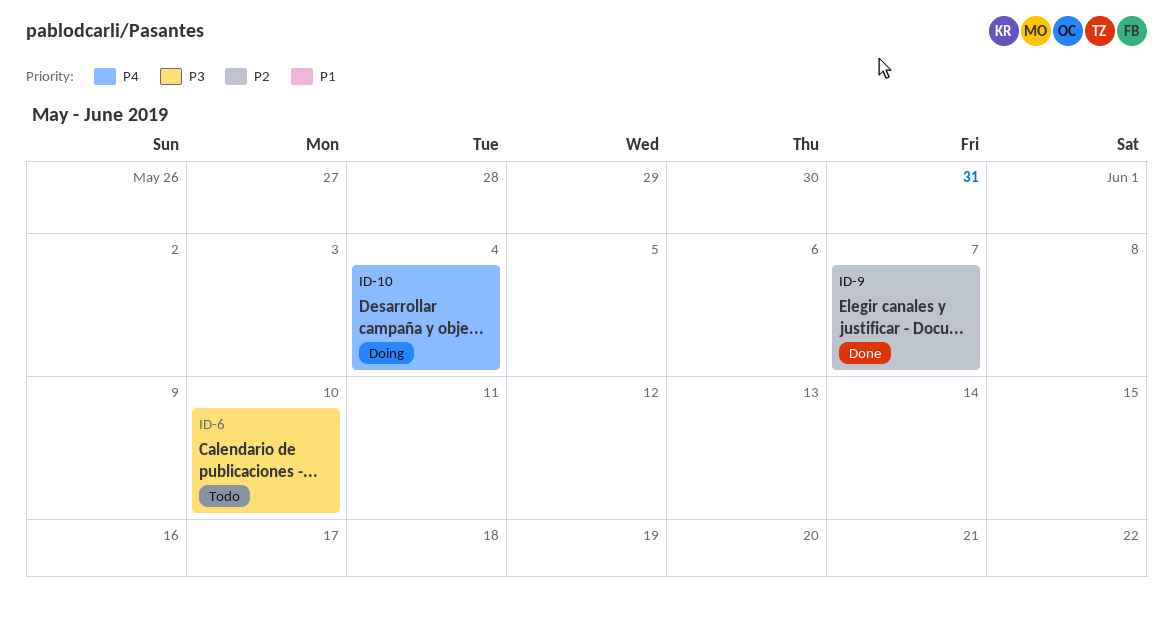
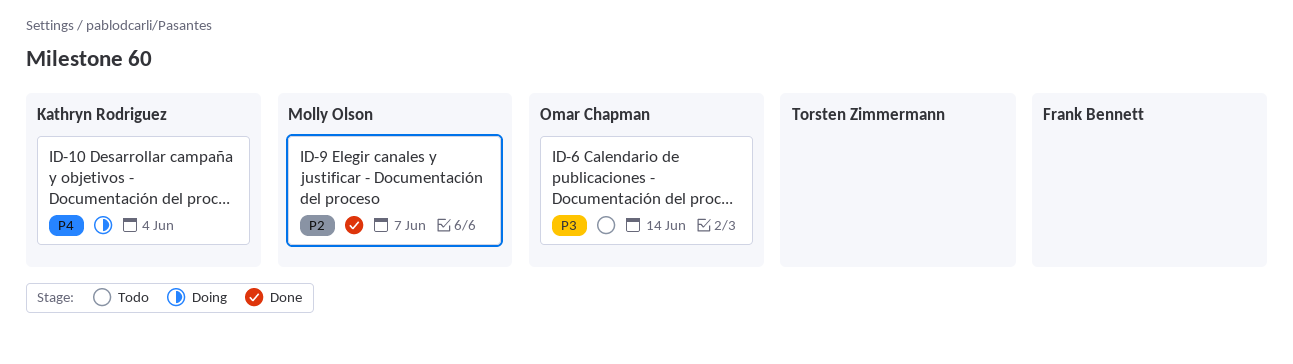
ID-6, due: Jun 10 -> Jun 14

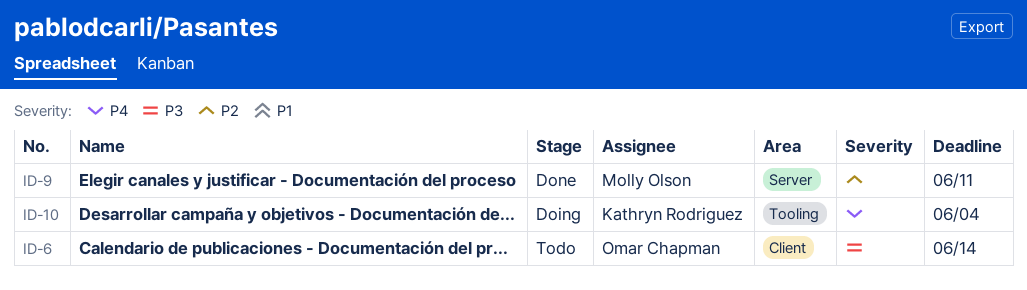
ID-9, due: Jun 7 -> Jun 11

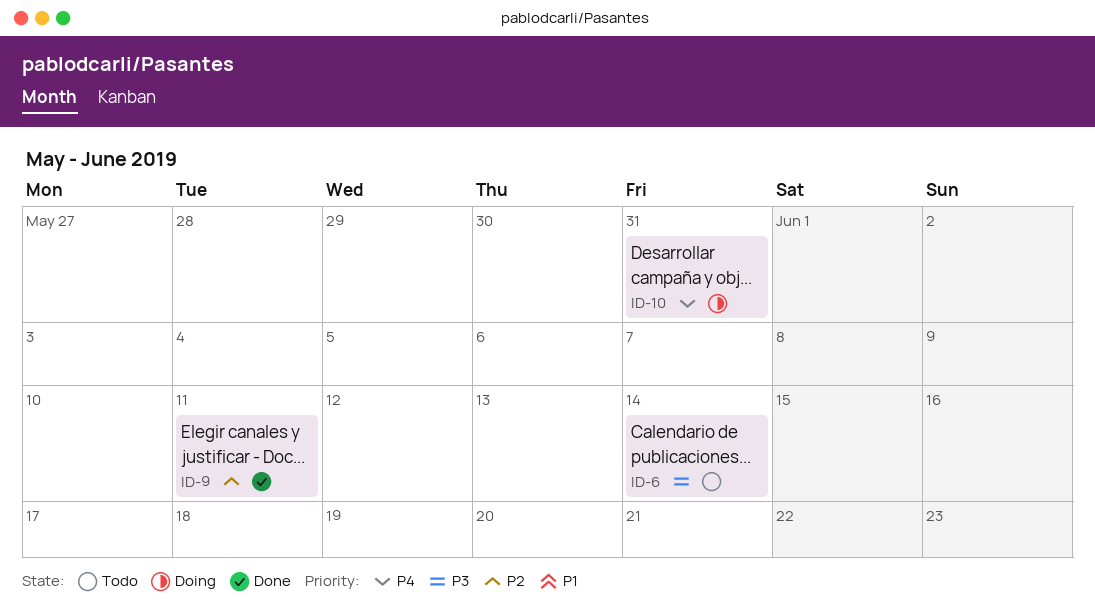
ID-10, due: Jun 4 -> May 31

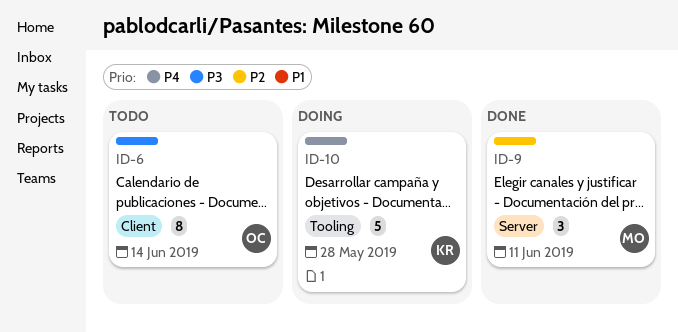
ID-10, due: May 31 -> May 28

